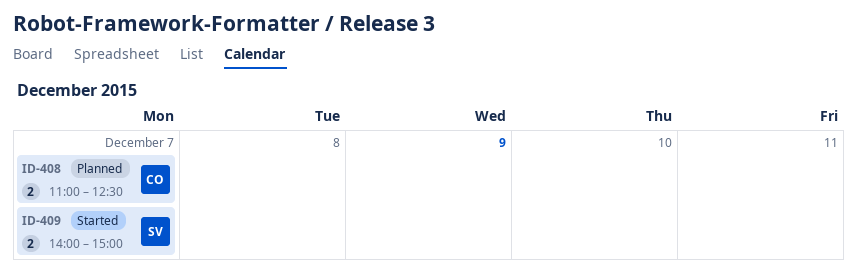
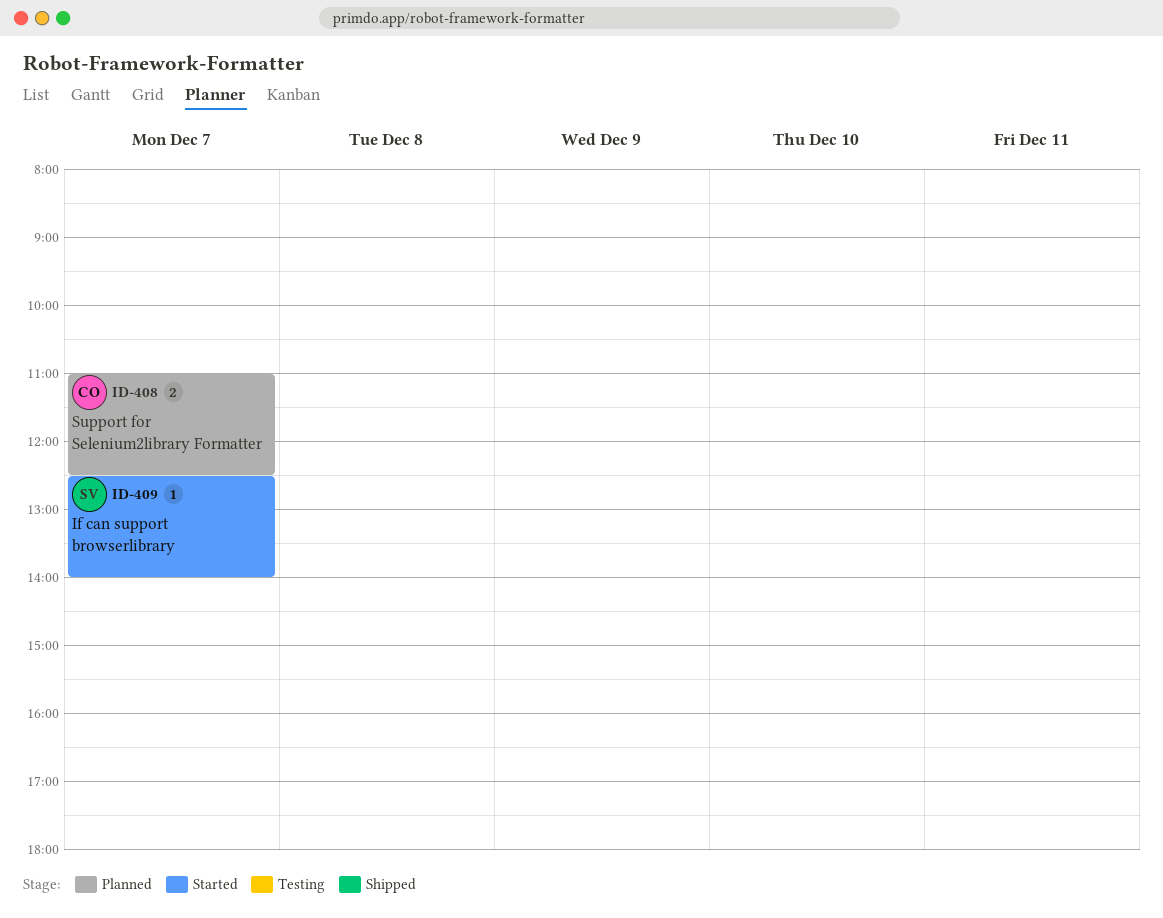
ID-409, estimate: 2 -> 1
ID-409, begins: 14:00 -> 12:30
ID-409, ends: 15:00 -> 14:00

